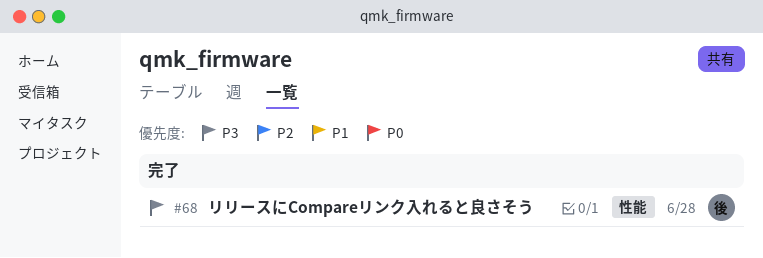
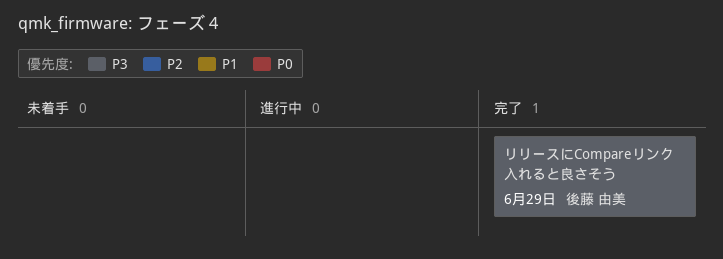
リリースにCompareリンク入れると良さそう, due: Jun 28 -> Jun 29

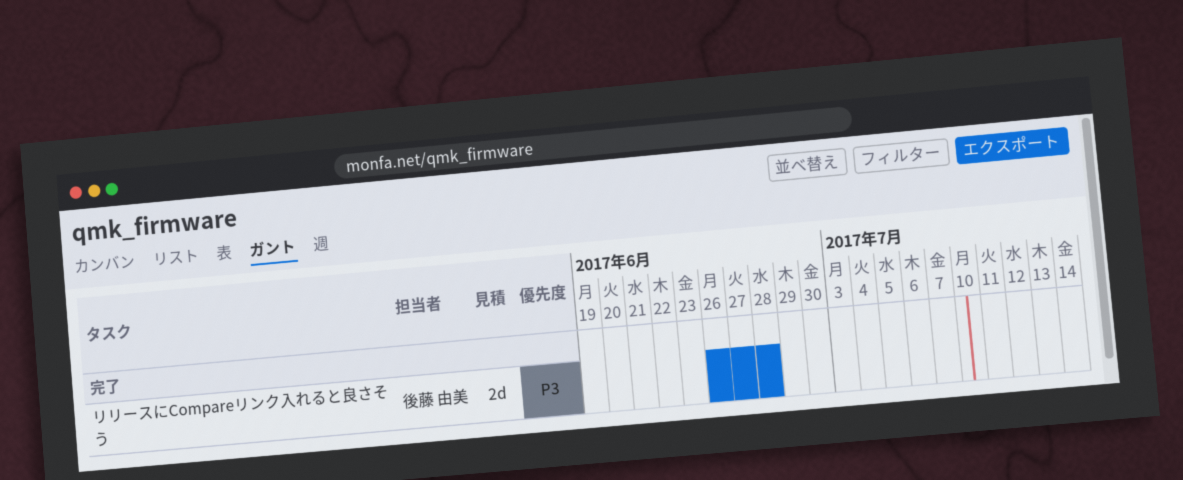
リリースにCompareリンク入れると良さそう, due: Jun 29 -> Jun 28

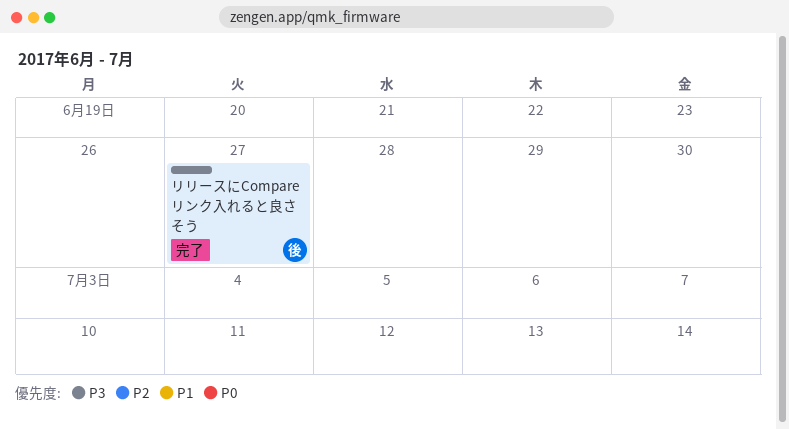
リリースにCompareリンク入れると良さそう, due: Jun 28 -> Jun 27

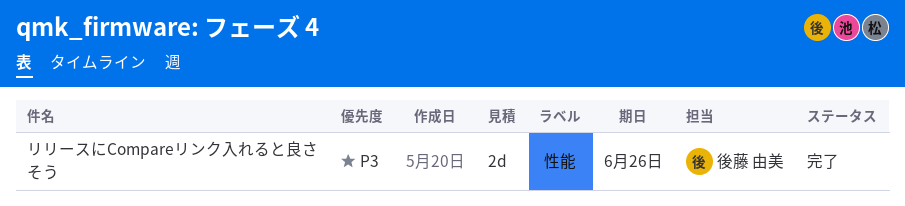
リリースにCompareリンク入れると良さそう, due: Jun 27 -> Jun 26

